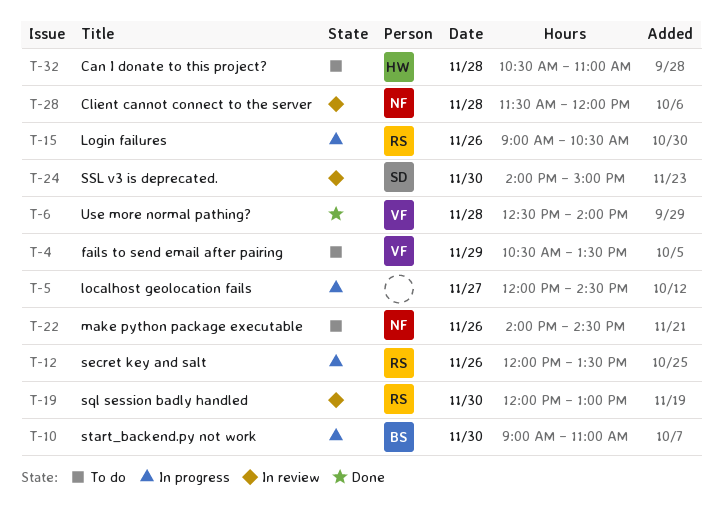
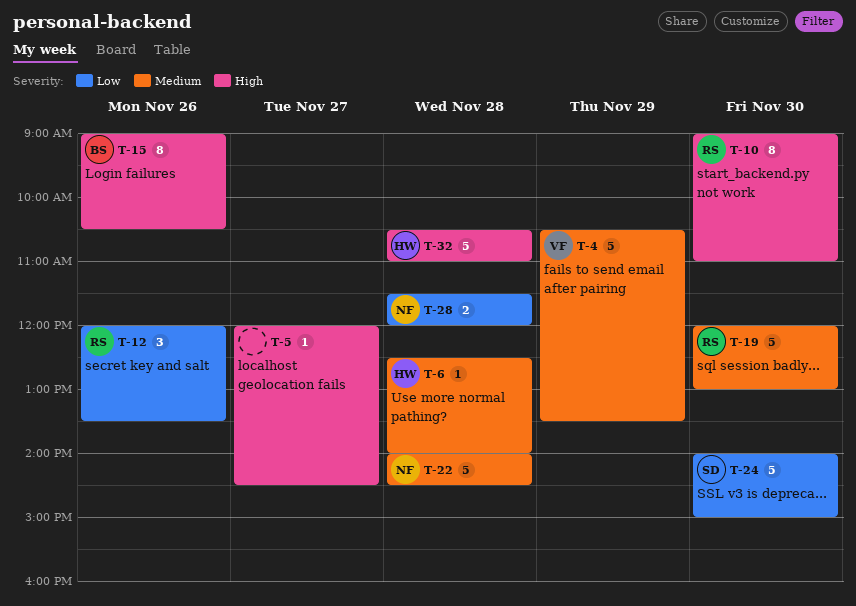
T-6, owner: VF -> HW
T-10, owner: BS -> RS
T-15, owner: RS -> BS
T-22, day: Nov 26 -> Nov 28

